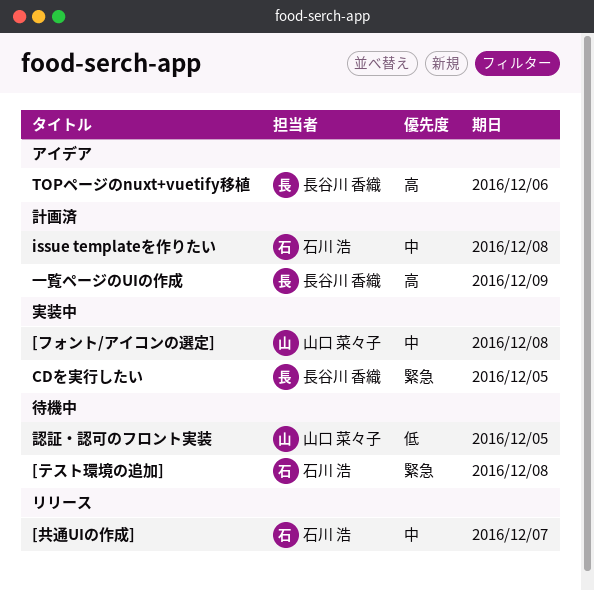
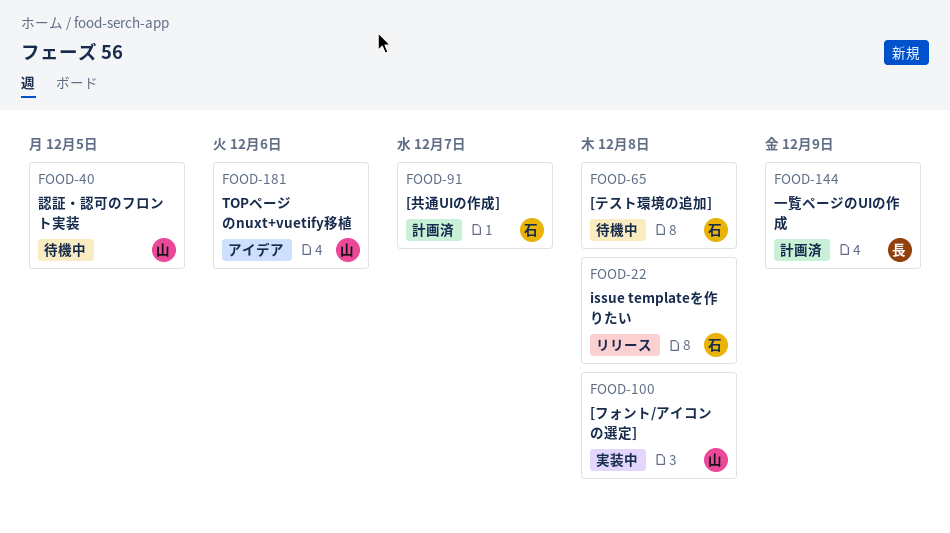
[共通UIの作成], status: リリース -> 計画済
CDを実行したい: present -> none
issue templateを作りたい, status: 計画済 -> リリース
TOPページのnuxt+vuetify移植, owner: 長谷川 香織 -> 山口 菜々子

